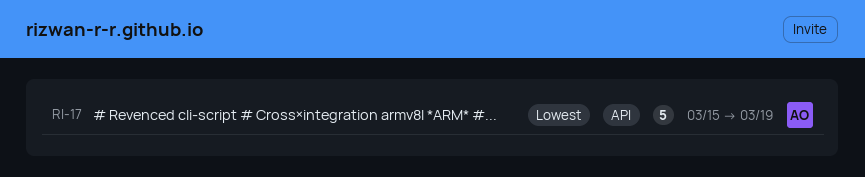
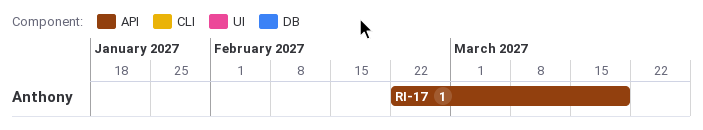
RI-17, estimate: 5 -> 1
RI-17, start: Mar 15 -> Feb 22

